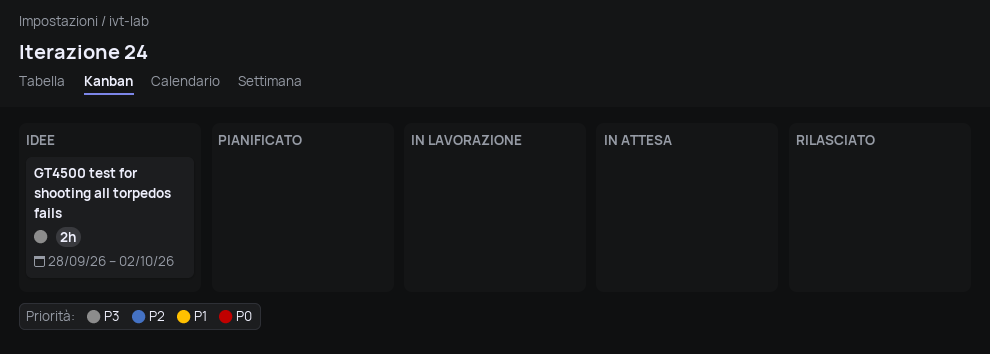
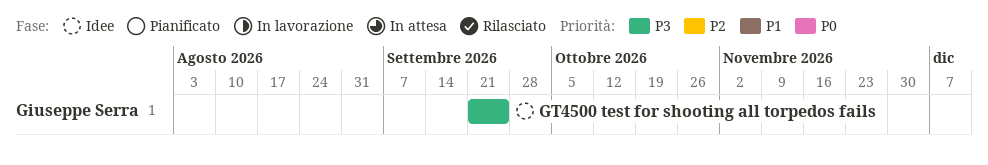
GT4500 test for shooting all torpedos fails, start: Sep 28 -> Sep 21
GT4500 test for shooting all torpedos fails, due: Oct 2 -> Sep 25

